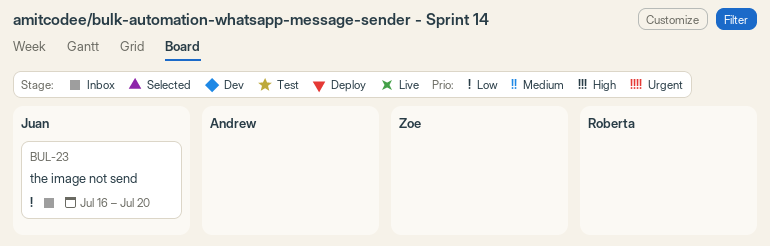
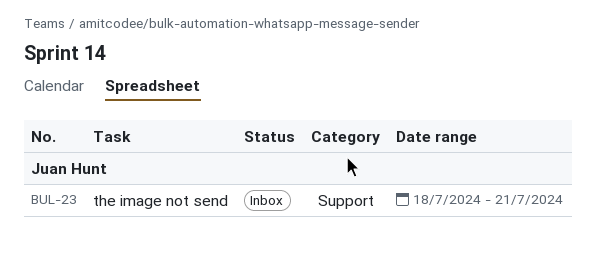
BUL-23, start: Jul 16 -> Jul 18
BUL-23, due: Jul 20 -> Jul 21

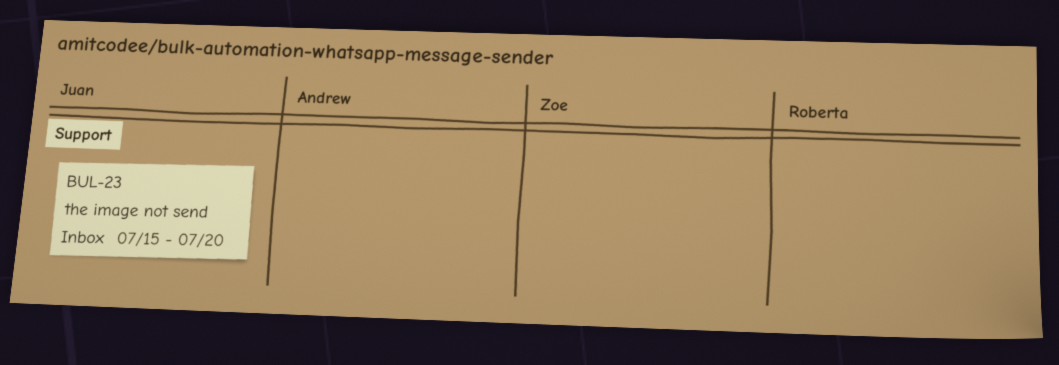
BUL-23, start: Jul 18 -> Jul 15
BUL-23, due: Jul 21 -> Jul 20

